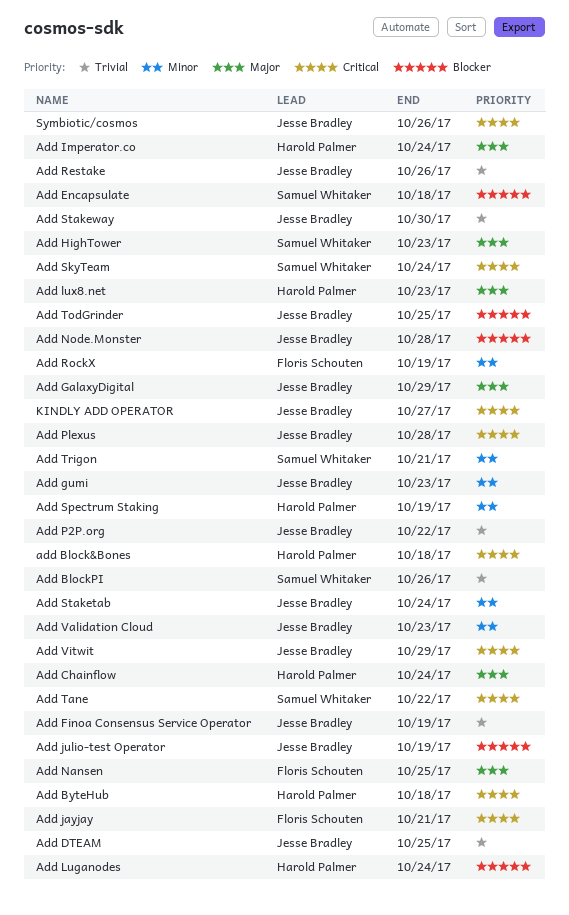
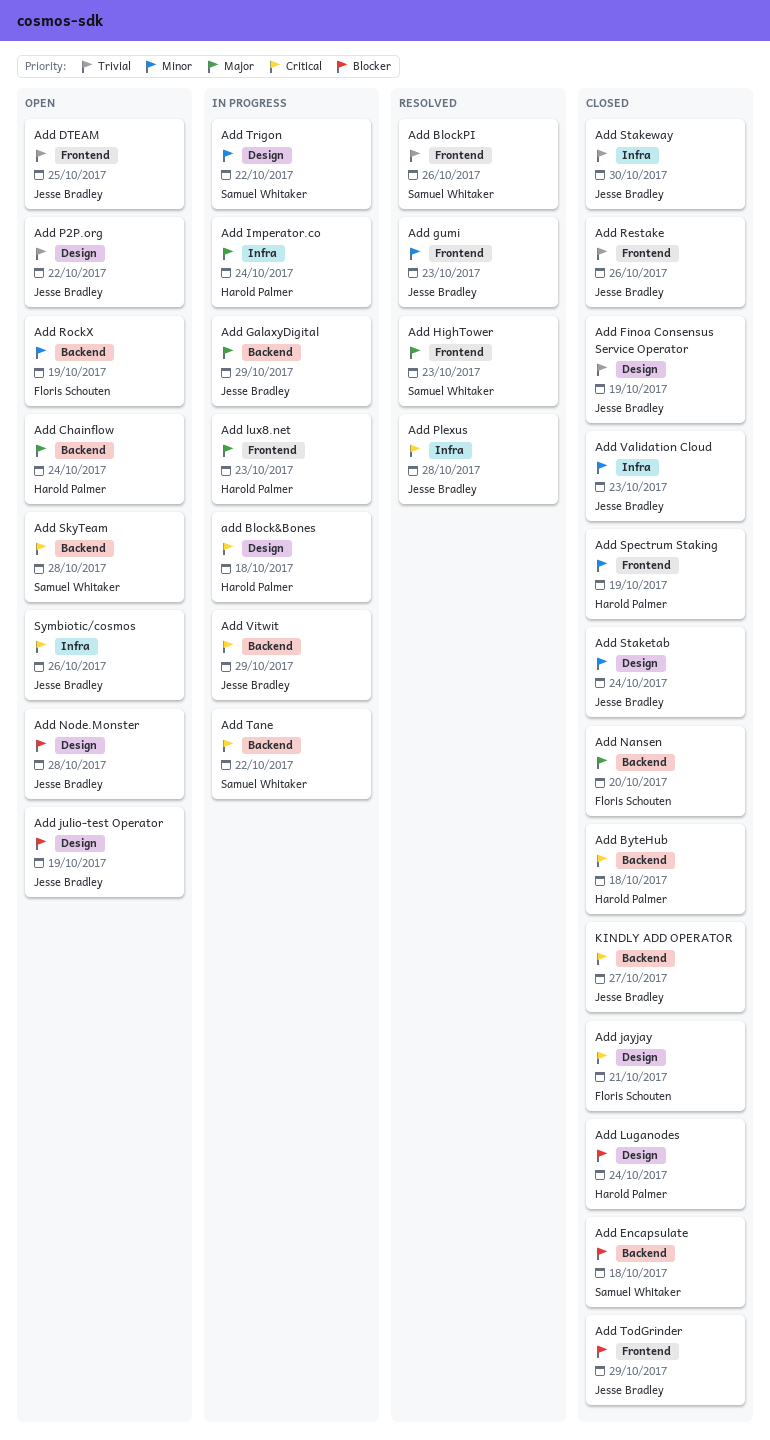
Add Nansen, due: Oct 25 -> Oct 20
Add SkyTeam, due: Oct 24 -> Oct 28
Add TodGrinder, due: Oct 25 -> Oct 29
Add Trigon, due: Oct 21 -> Oct 22

